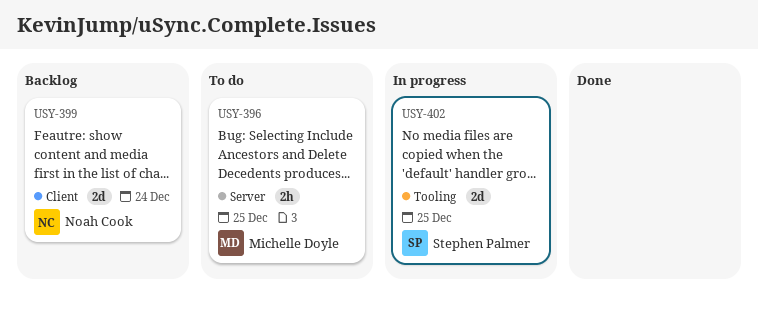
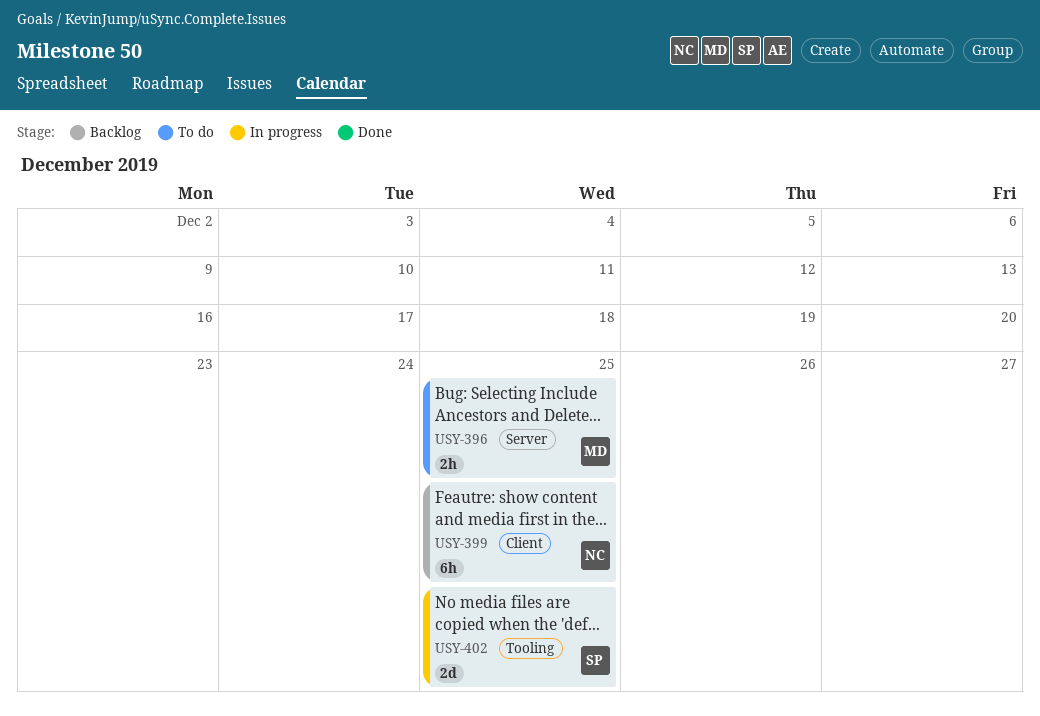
USY-399, estimate: 2d -> 6h
USY-399, due: Dec 24 -> Dec 25

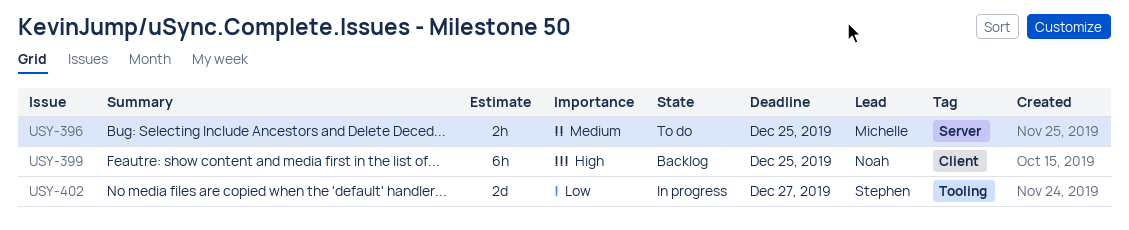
USY-402, due: Dec 25 -> Dec 27

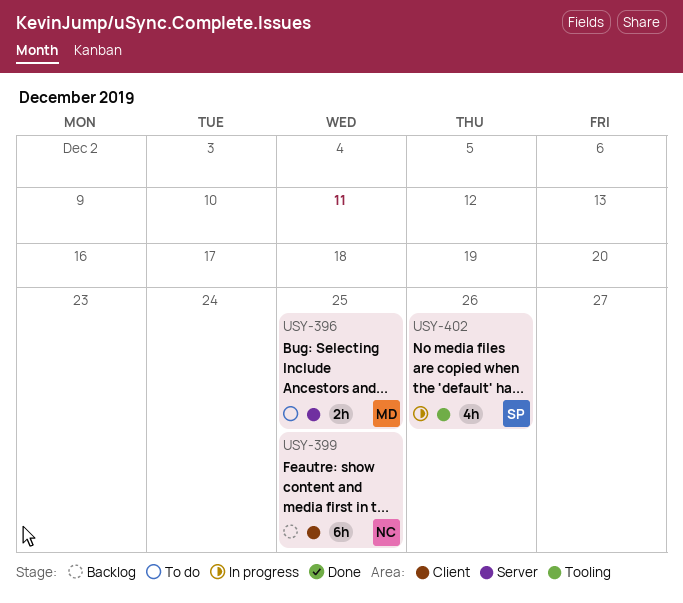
USY-402, estimate: 2d -> 4h
USY-402, due: Dec 27 -> Dec 26

